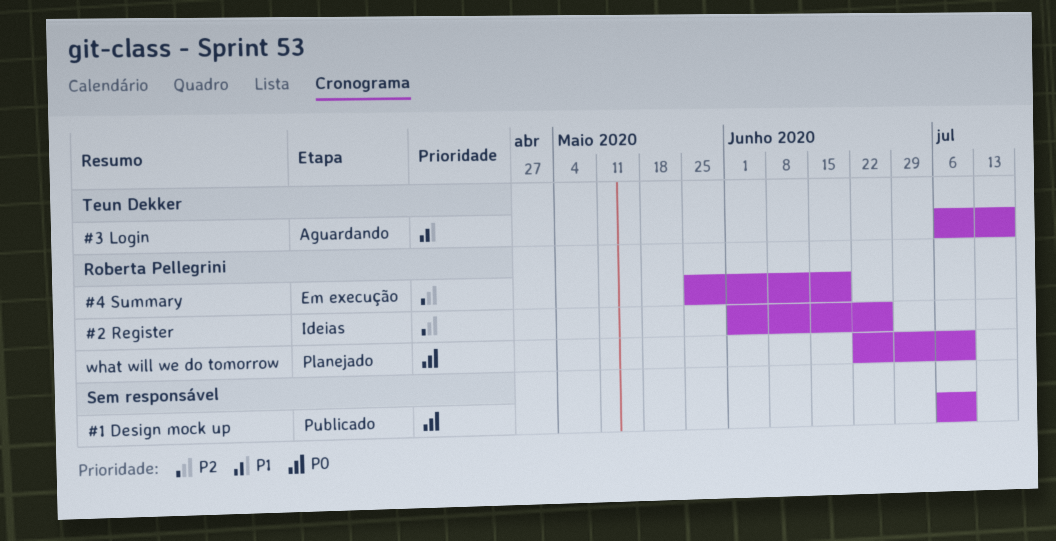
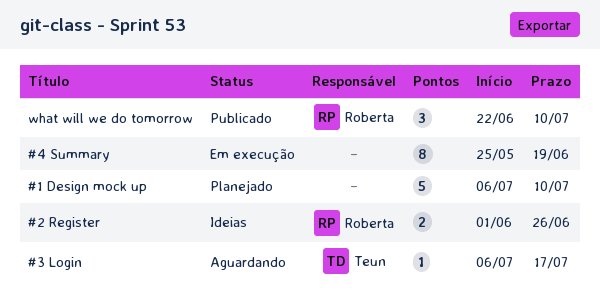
#1 Design mock up, status: Publicado -> Planejado
#4 Summary, owner: Roberta Pellegrini -> none
what will we do tomorrow, status: Planejado -> Publicado

